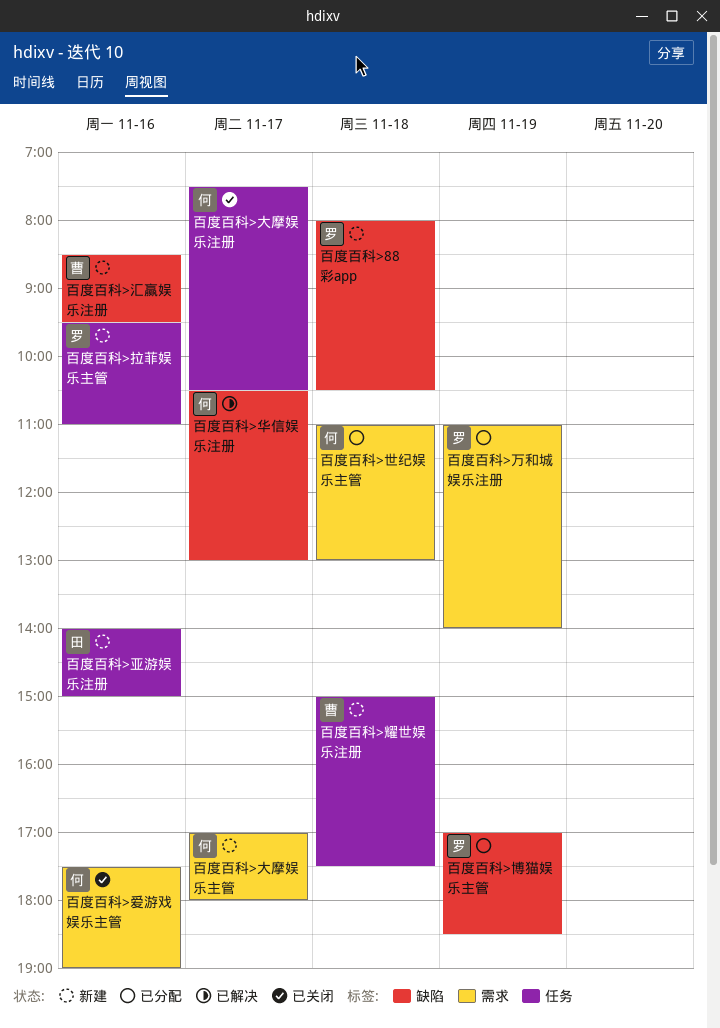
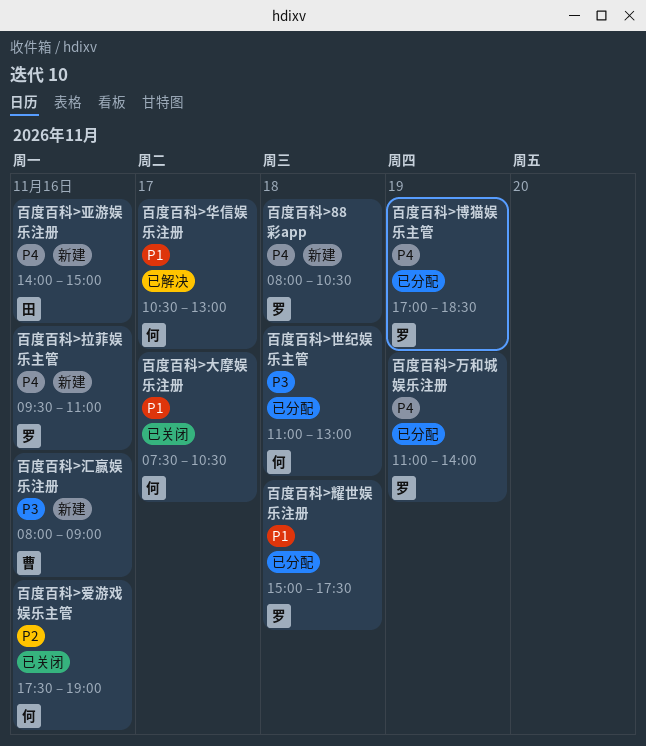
百度百科>大摩娱乐主管: present -> none
百度百科>汇赢娱乐注册, begins: 08:30 -> 08:00
百度百科>汇赢娱乐注册, ends: 09:30 -> 09:00
百度百科>耀世娱乐注册, status: 新建 -> 已分配
百度百科>耀世娱乐注册, owner: 曹 -> 罗

